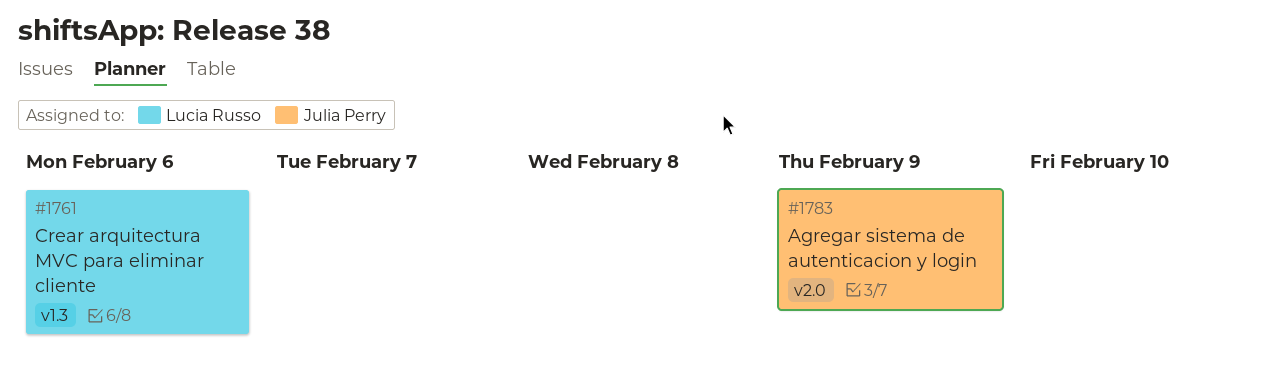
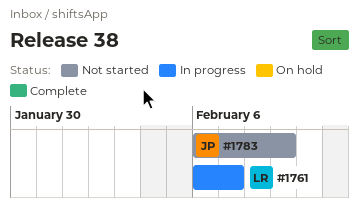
#1761, due: Feb 6 -> Feb 7

